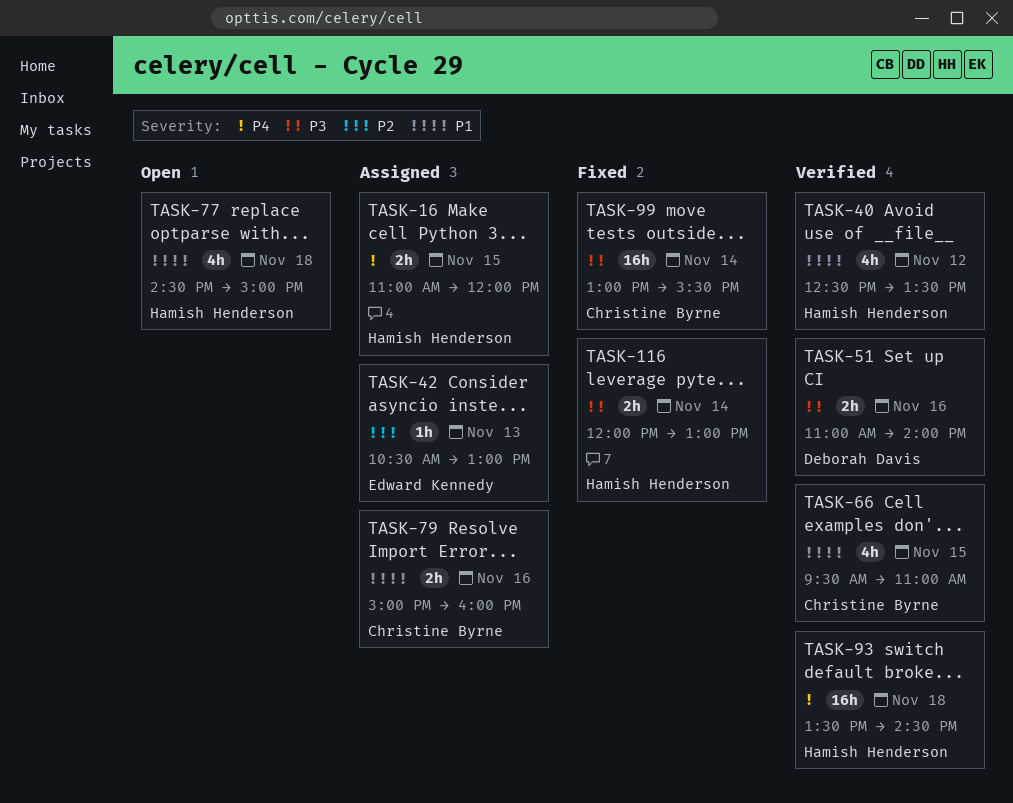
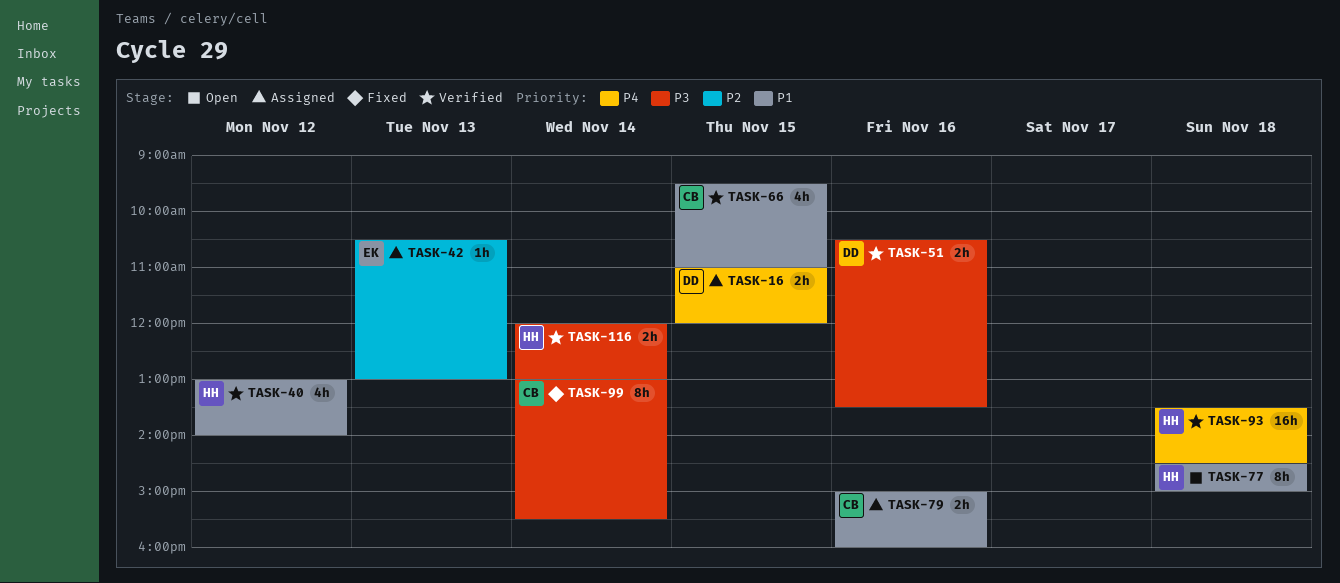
TASK-16, owner: Hamish Henderson -> Deborah Davis
TASK-40, begins: 12:30 -> 13:00
TASK-40, ends: 13:30 -> 14:00
TASK-51, begins: 11:00 -> 10:30
TASK-51, ends: 14:00 -> 13:30
TASK-77, estimate: 4h -> 8h
TASK-99, estimate: 16h -> 8h
TASK-116, status: Fixed -> Verified

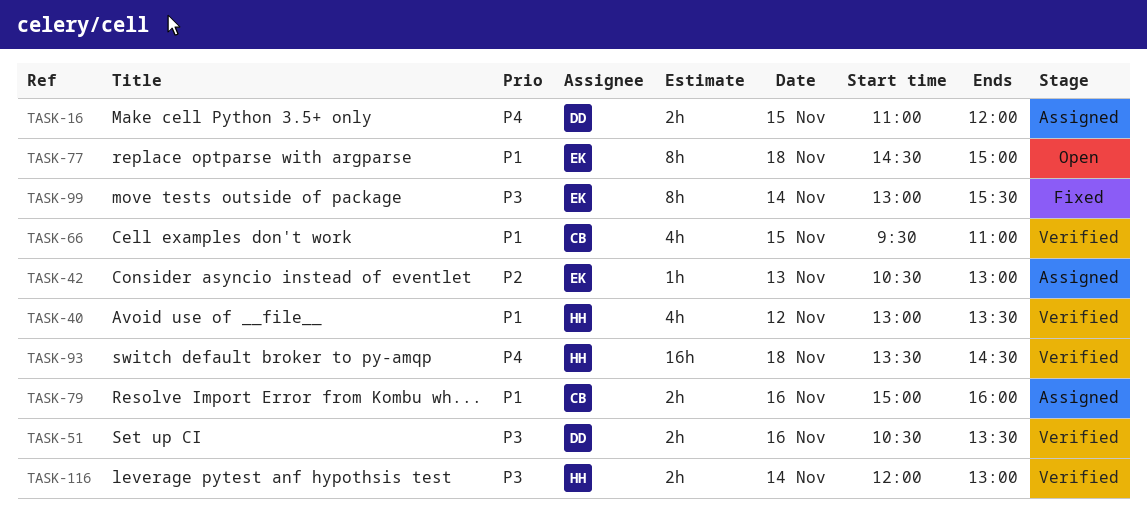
TASK-40, ends: 14:00 -> 13:30
TASK-77, owner: HH -> EK
TASK-99, owner: CB -> EK

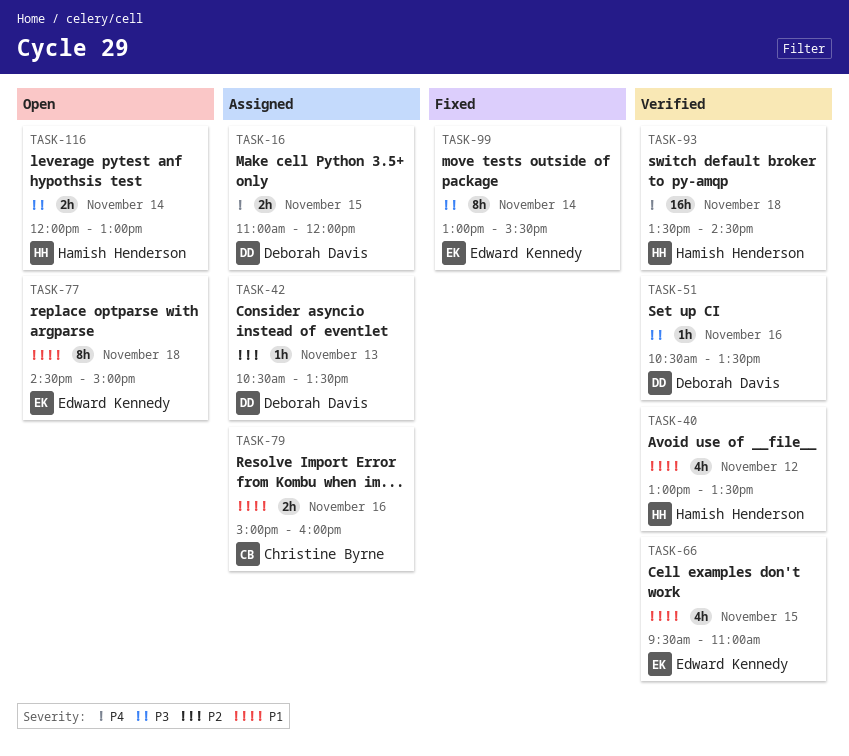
TASK-42, owner: Edward Kennedy -> Deborah Davis
TASK-42, ends: 13:00 -> 13:30
TASK-51, estimate: 2h -> 1h
TASK-66, owner: Christine Byrne -> Edward Kennedy
TASK-116, status: Verified -> Open

